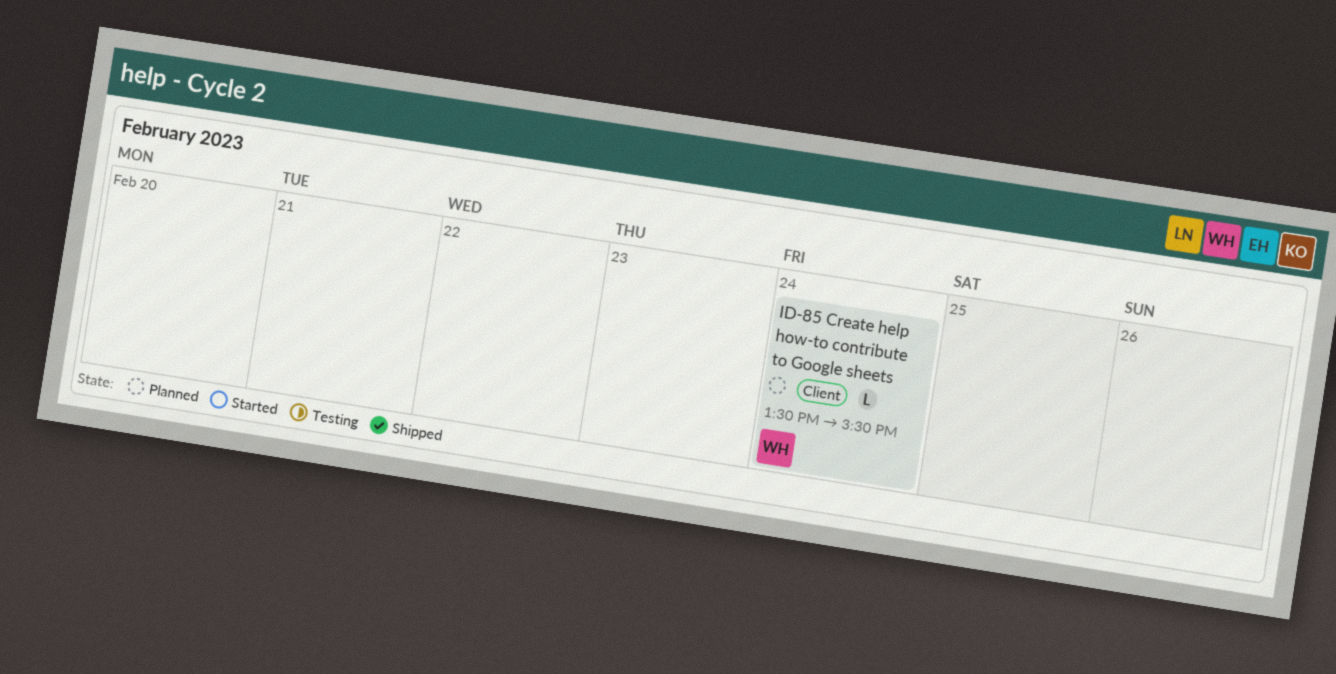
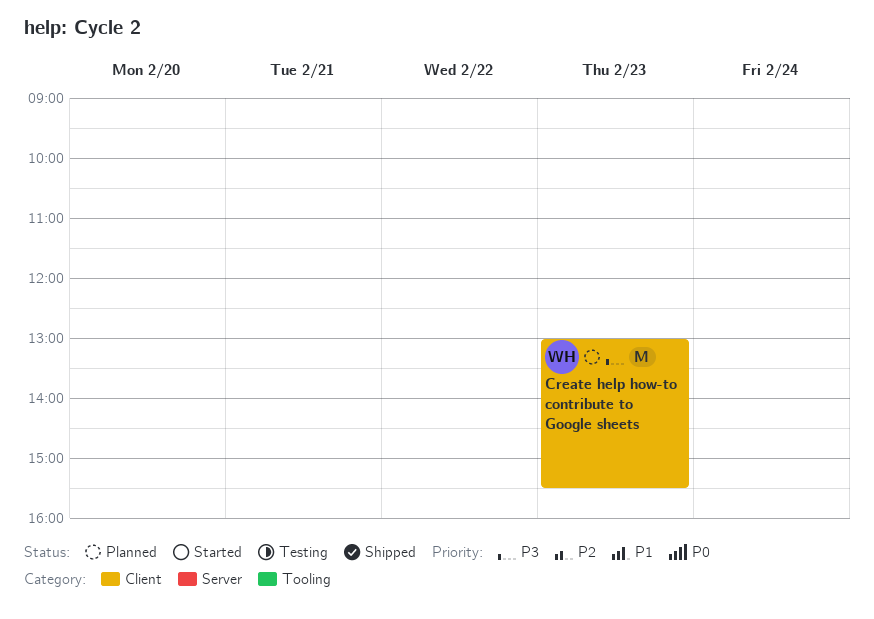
Create help how-to contribute to Google sheets, estimate: L -> M
Create help how-to contribute to Google sheets, day: Feb 24 -> Feb 23
Create help how-to contribute to Google sheets, begins: 13:30 -> 13:00

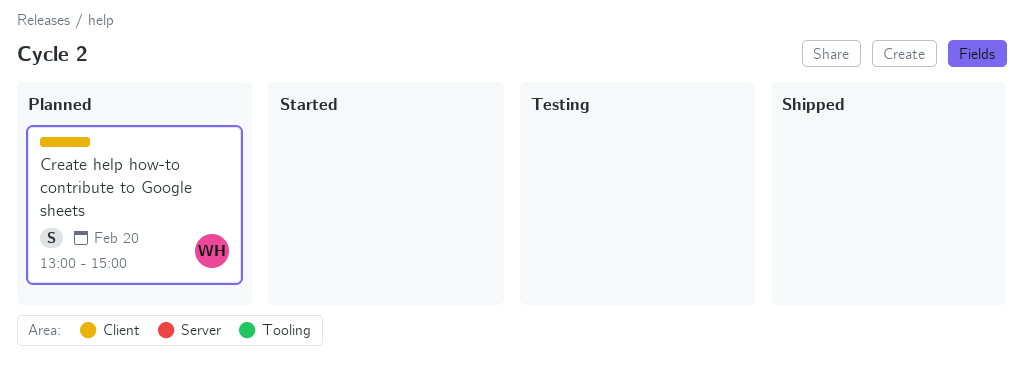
Create help how-to contribute to Google sheets, estimate: M -> S
Create help how-to contribute to Google sheets, day: Feb 23 -> Feb 20
Create help how-to contribute to Google sheets, ends: 15:30 -> 15:00

